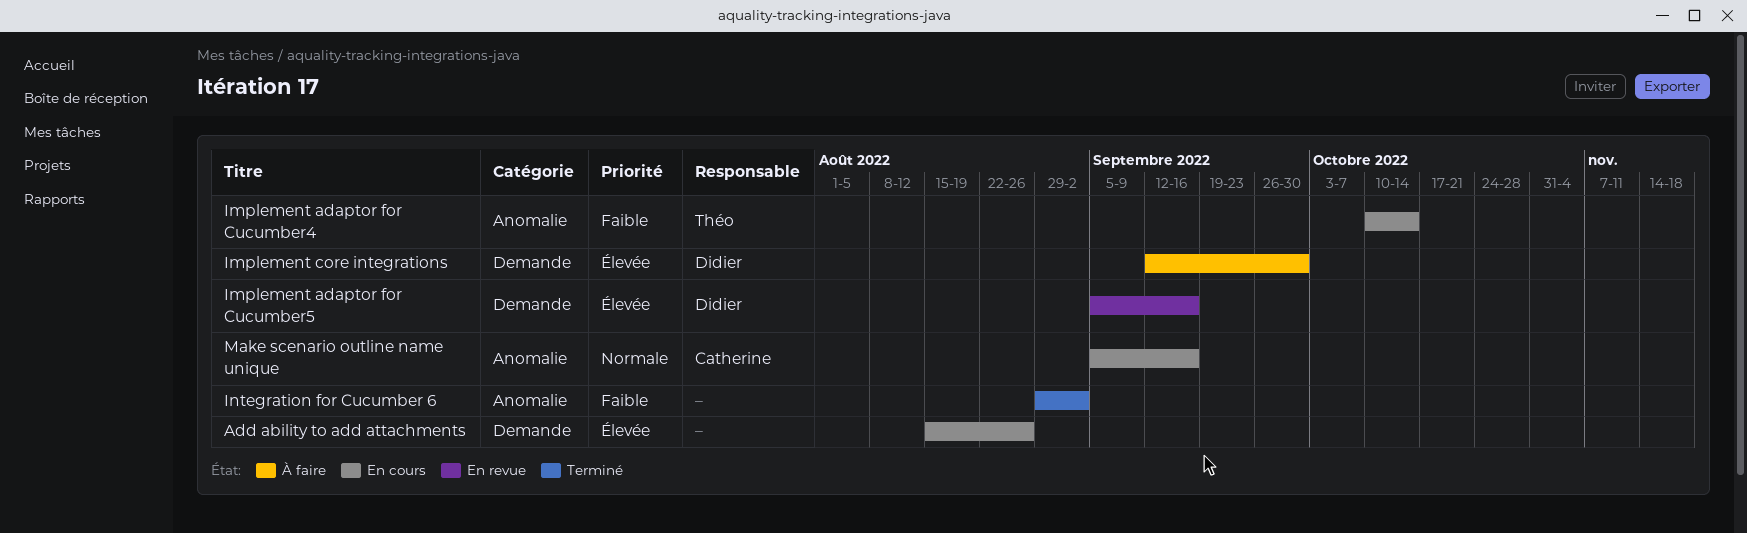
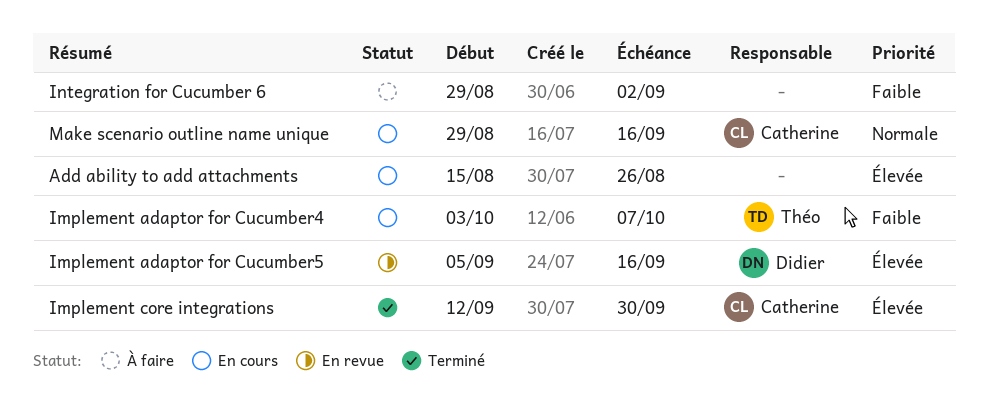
Implement adaptor for Cucumber4, start: Oct 10 -> Oct 3
Implement adaptor for Cucumber4, due: Oct 14 -> Oct 7
Implement core integrations, status: À faire -> Terminé
Implement core integrations, owner: Didier -> Catherine
Integration for Cucumber 6, status: Terminé -> À faire
Make scenario outline name unique, start: Sep 5 -> Aug 29

